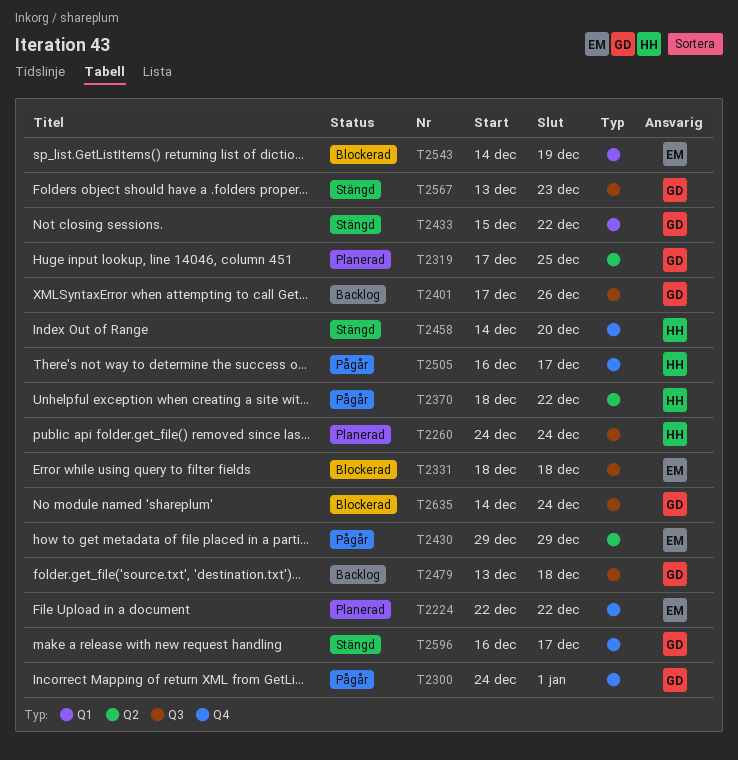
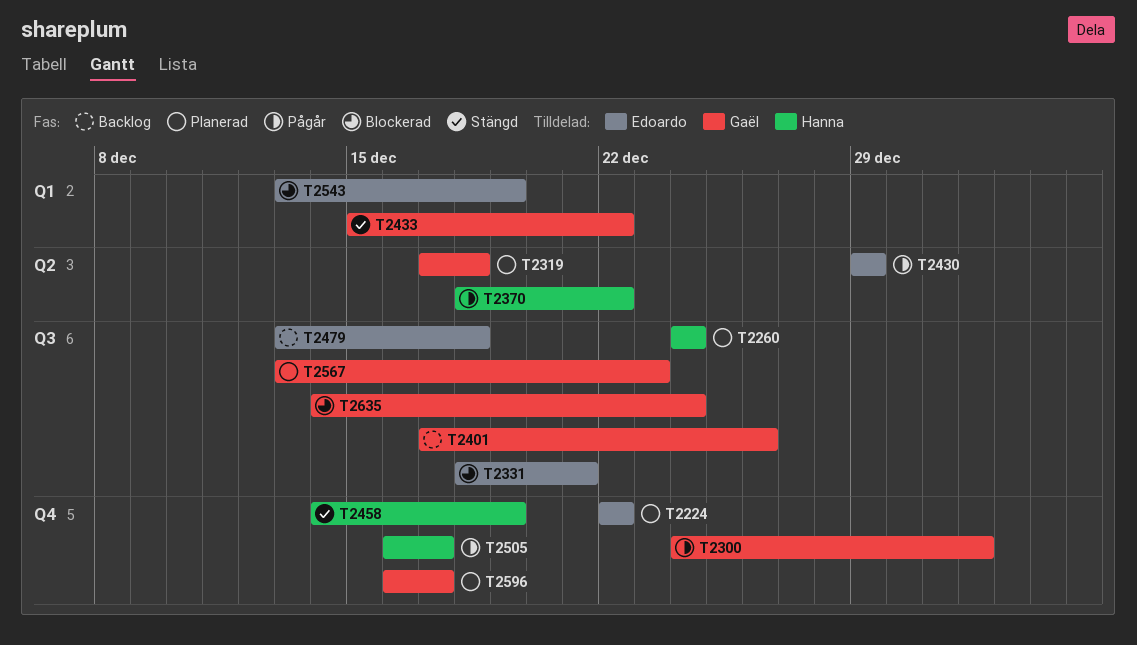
T2319, due: Dec 25 -> Dec 18
T2331, due: Dec 18 -> Dec 21
T2458, due: Dec 20 -> Dec 19
T2479, owner: Gaël -> Edoardo
T2543, start: Dec 14 -> Dec 13
T2567, status: Stängd -> Planerad
T2596, status: Stängd -> Planerad

